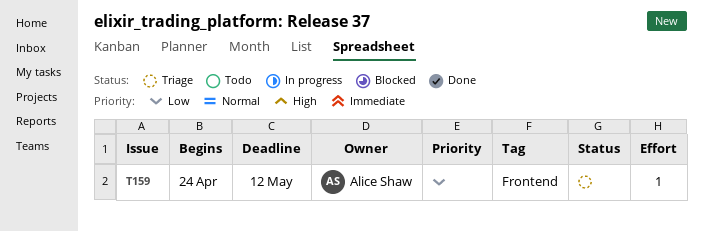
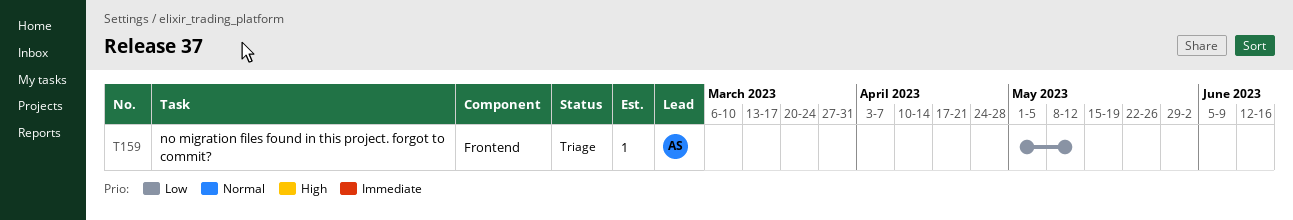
T159, start: Apr 24 -> May 1

